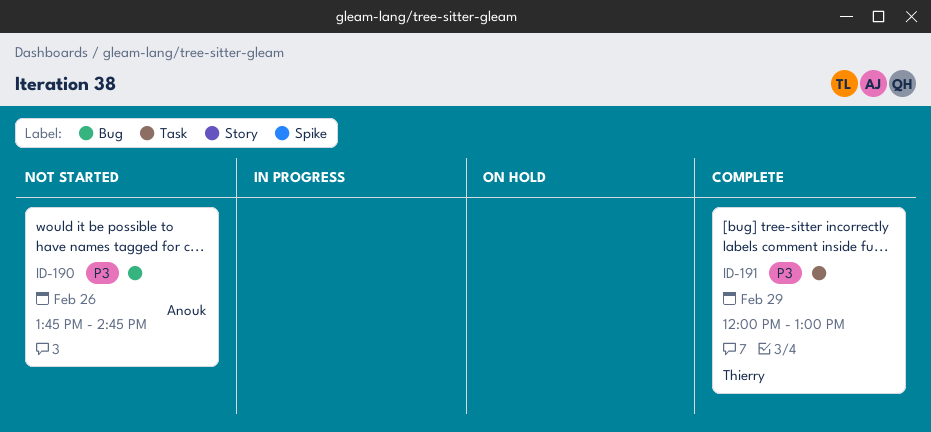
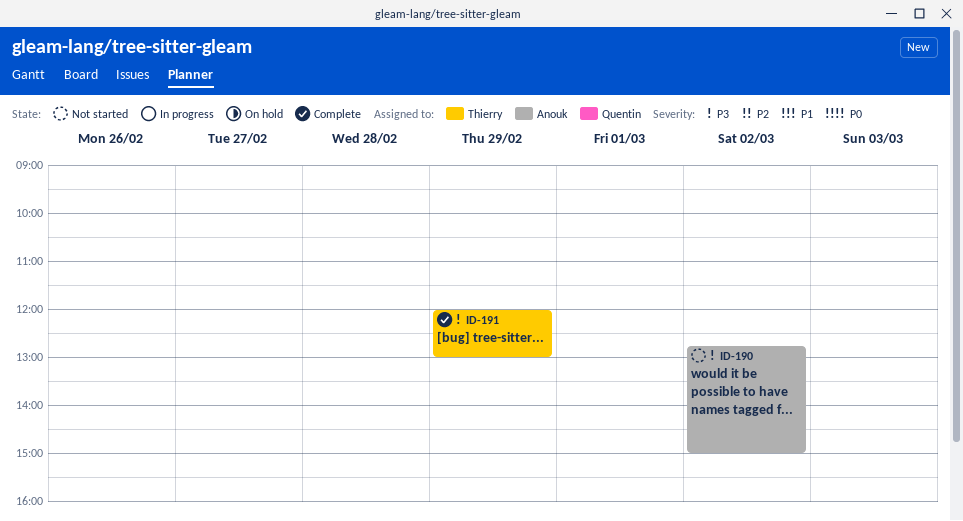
ID-190, day: Feb 26 -> Mar 2
ID-190, begins: 13:45 -> 12:45
ID-190, ends: 14:45 -> 15:00

